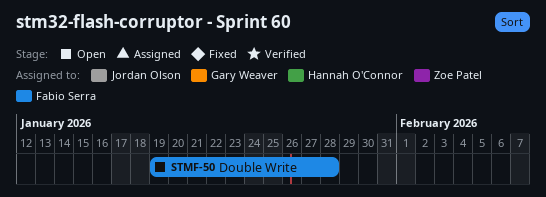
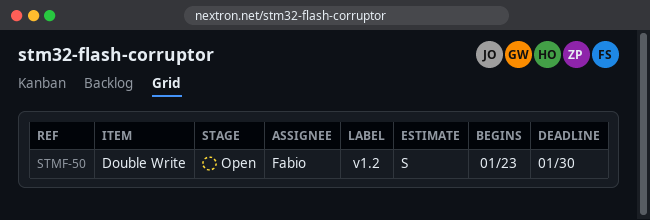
STMF-50, start: Jan 19 -> Jan 23
STMF-50, due: Jan 28 -> Jan 30

